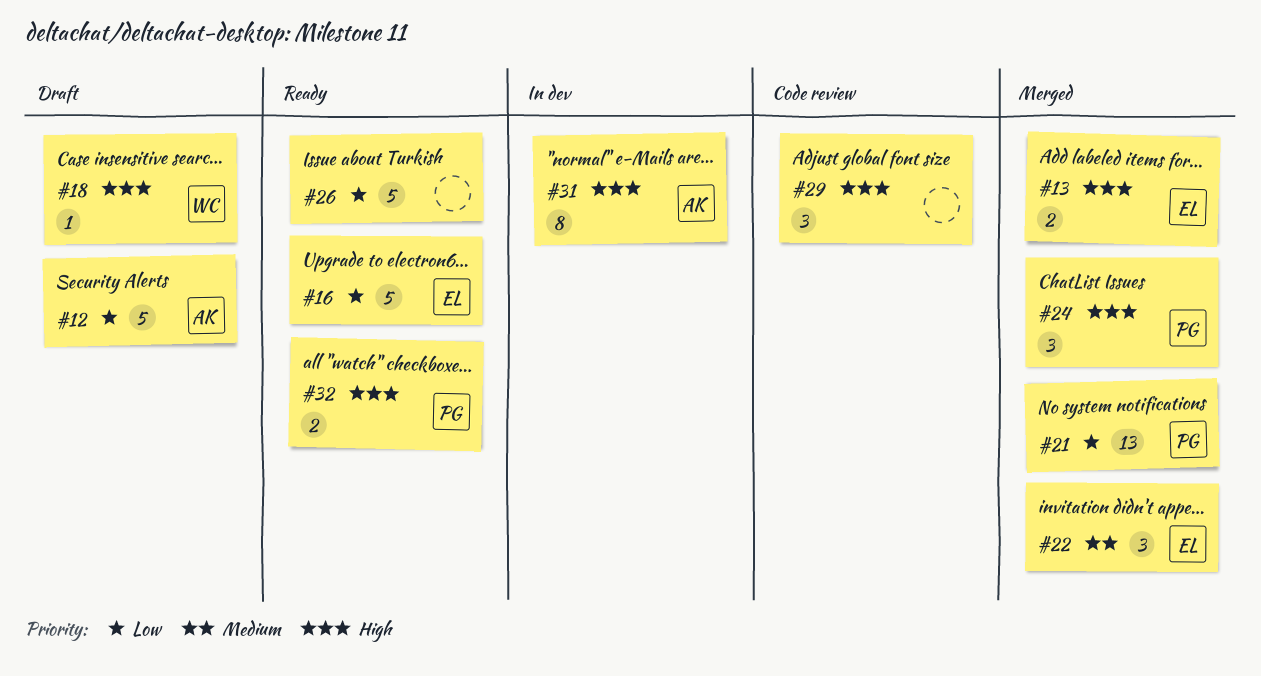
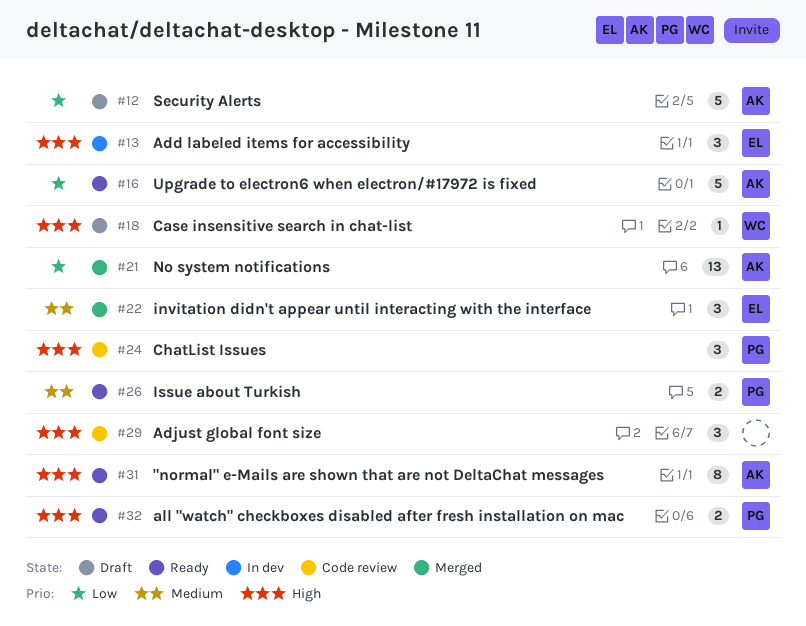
#13, status: Merged -> In dev
#13, estimate: 2 -> 3
#16, owner: EL -> AK
#21, owner: PG -> AK
#24, status: Merged -> Code review
#26, owner: none -> PG
#26, priority: Low -> Medium
#26, estimate: 5 -> 2
#31, status: In dev -> Ready

